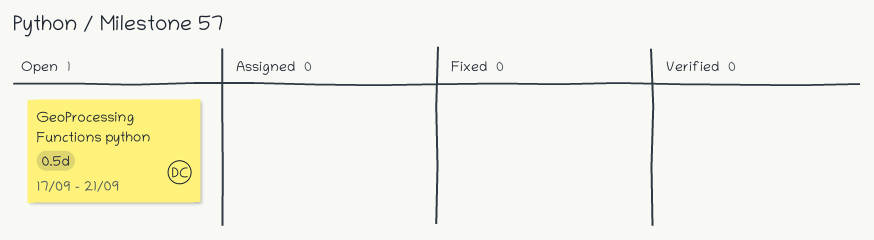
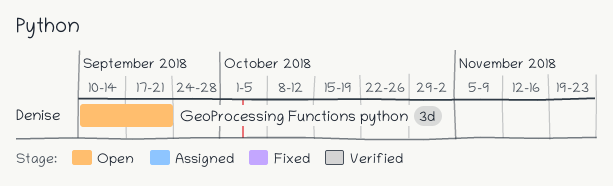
GeoProcessing Functions python, estimate: 0.5d -> 3d
GeoProcessing Functions python, start: Sep 17 -> Sep 10

